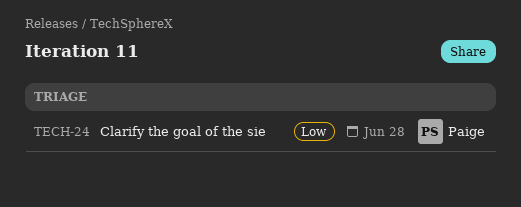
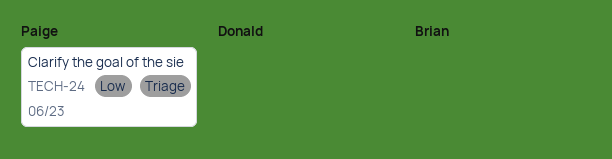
TECH-24, due: Jun 28 -> Jun 23

